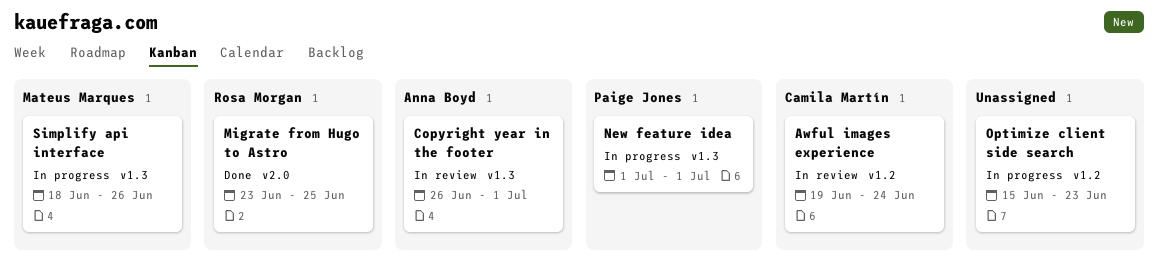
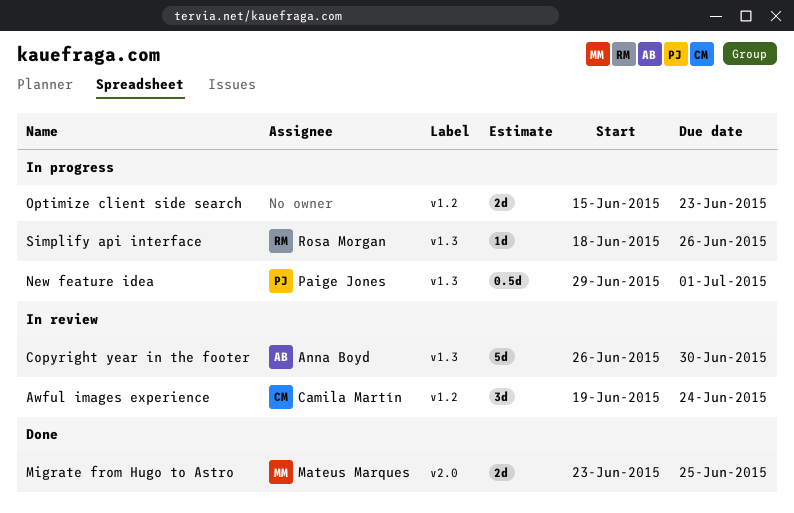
Copyright year in the footer, due: Jul 1 -> Jun 30
Migrate from Hugo to Astro, owner: Rosa Morgan -> Mateus Marques
New feature idea, start: Jul 1 -> Jun 29
Simplify api interface, owner: Mateus Marques -> Rosa Morgan

